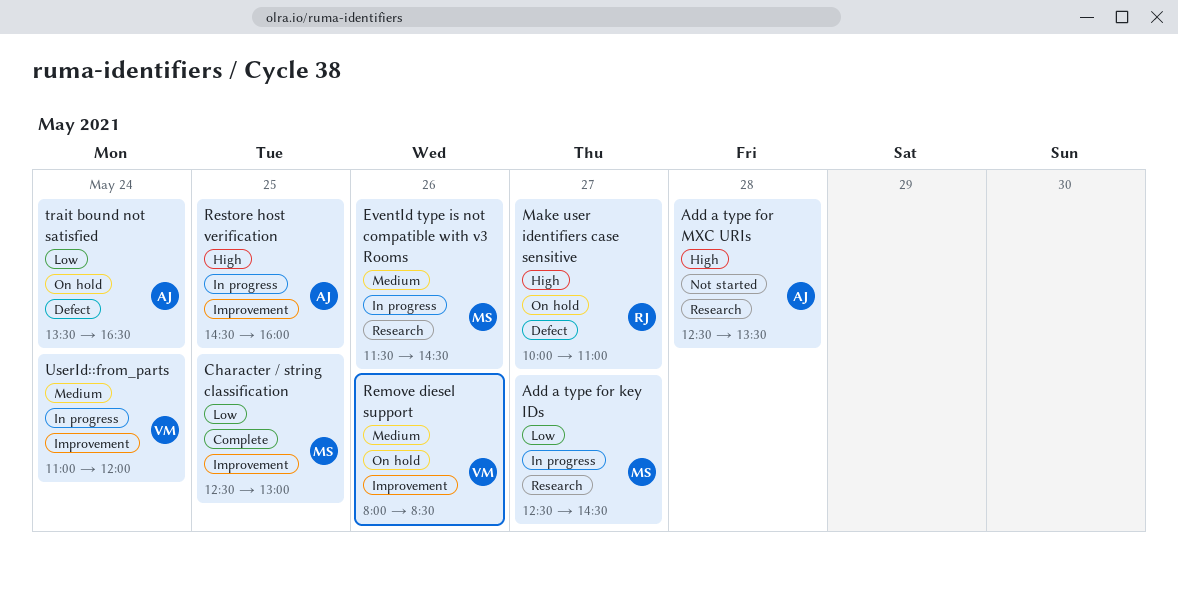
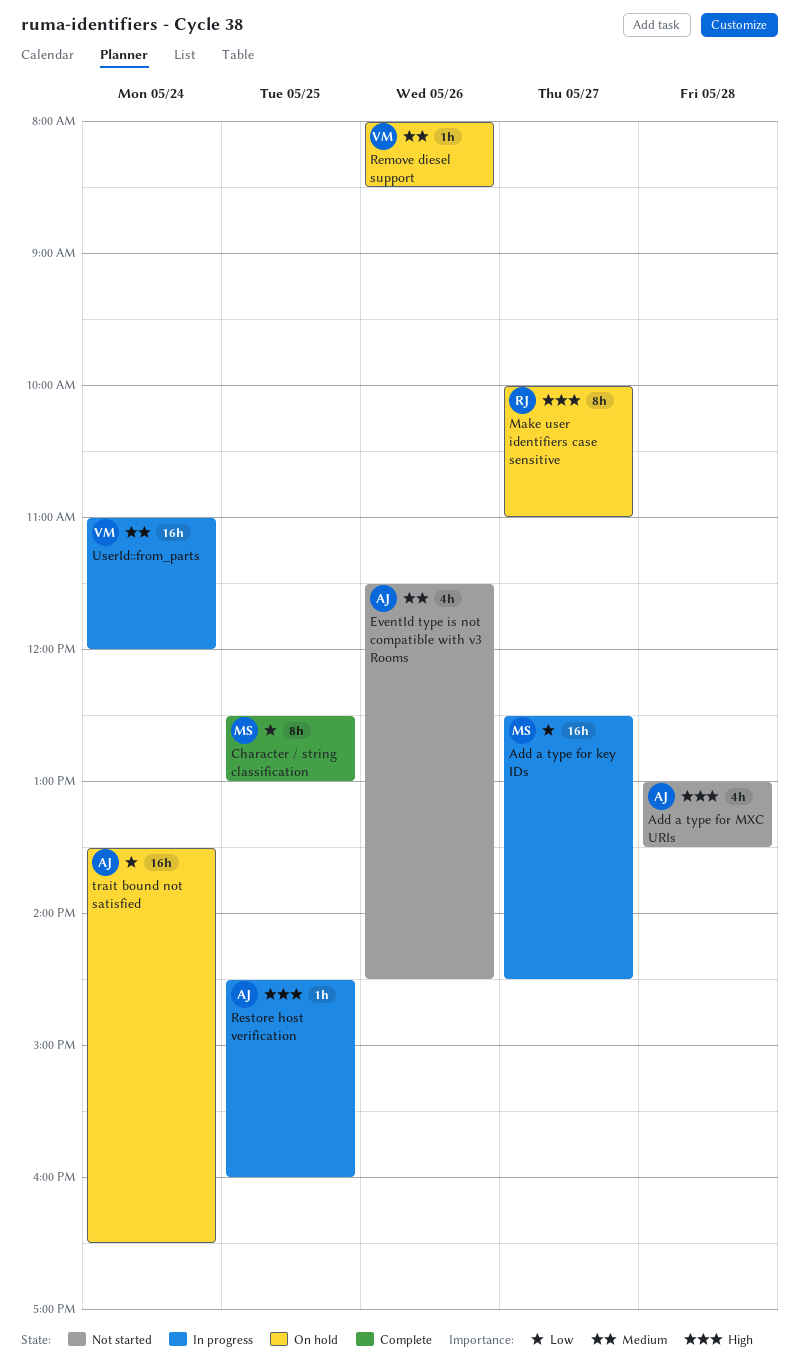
Add a type for MXC URIs, begins: 12:30 -> 13:00
EventId type is not compatible with v3 Rooms, status: In progress -> Not started
EventId type is not compatible with v3 Rooms, owner: MS -> AJ

